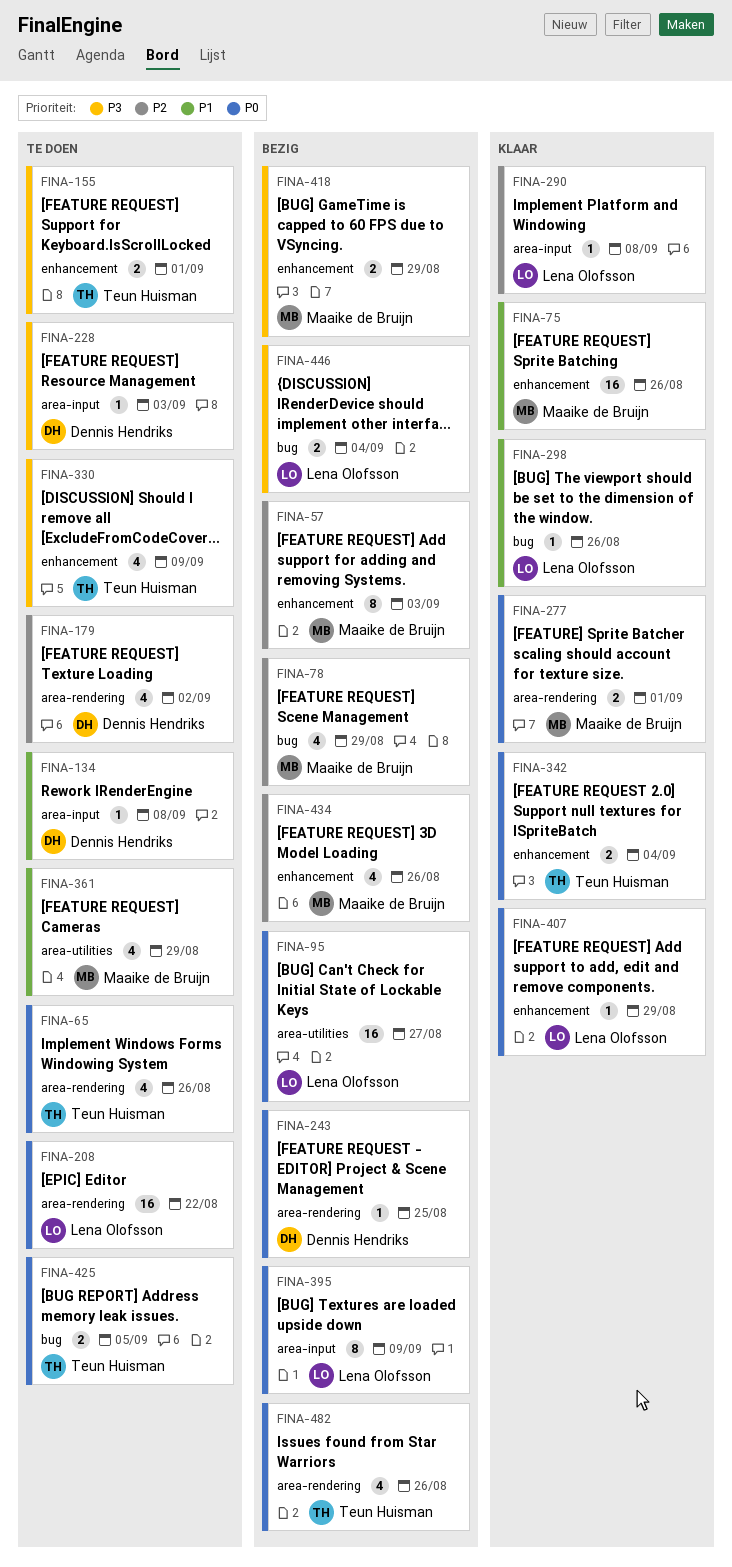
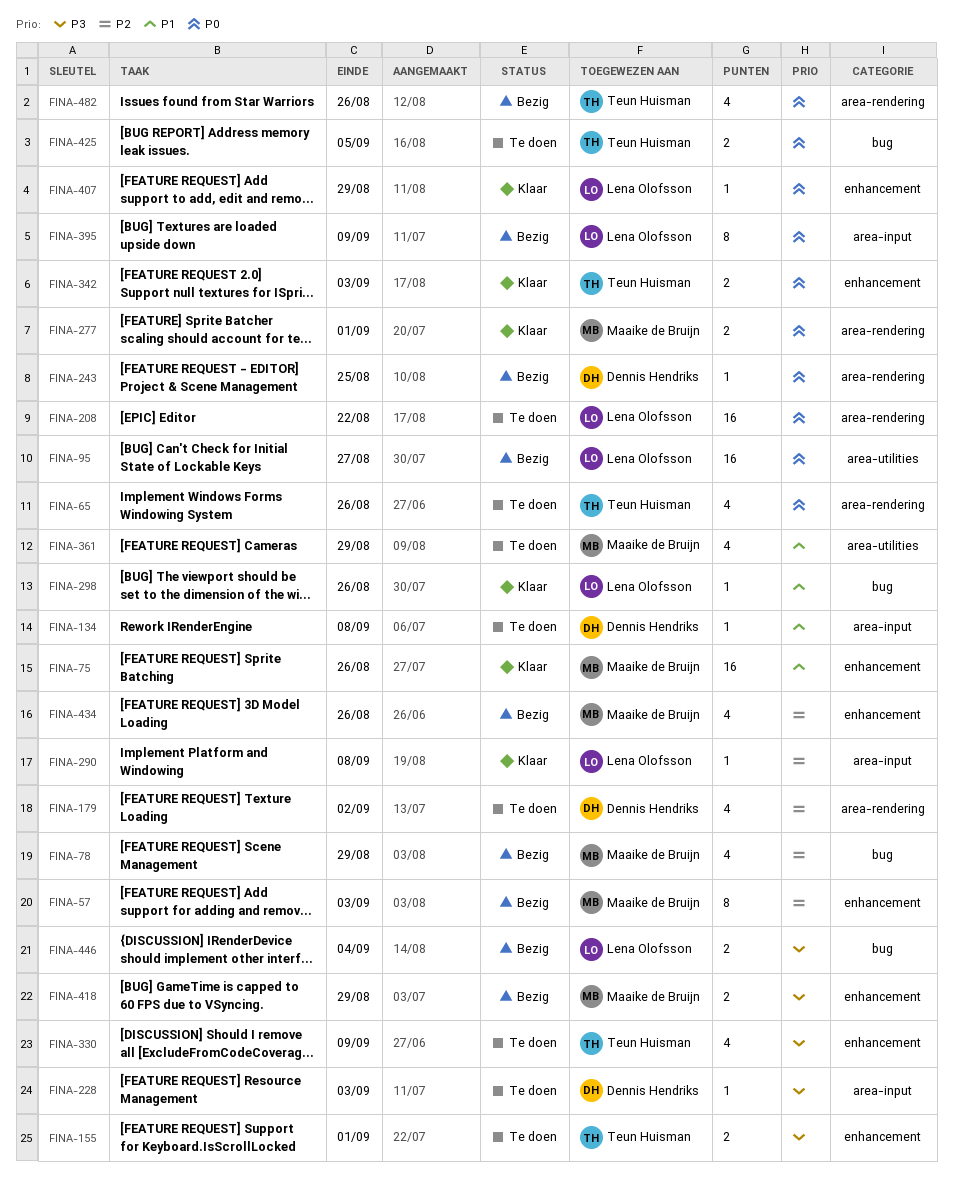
FINA-342, due: Sep 4 -> Sep 3

